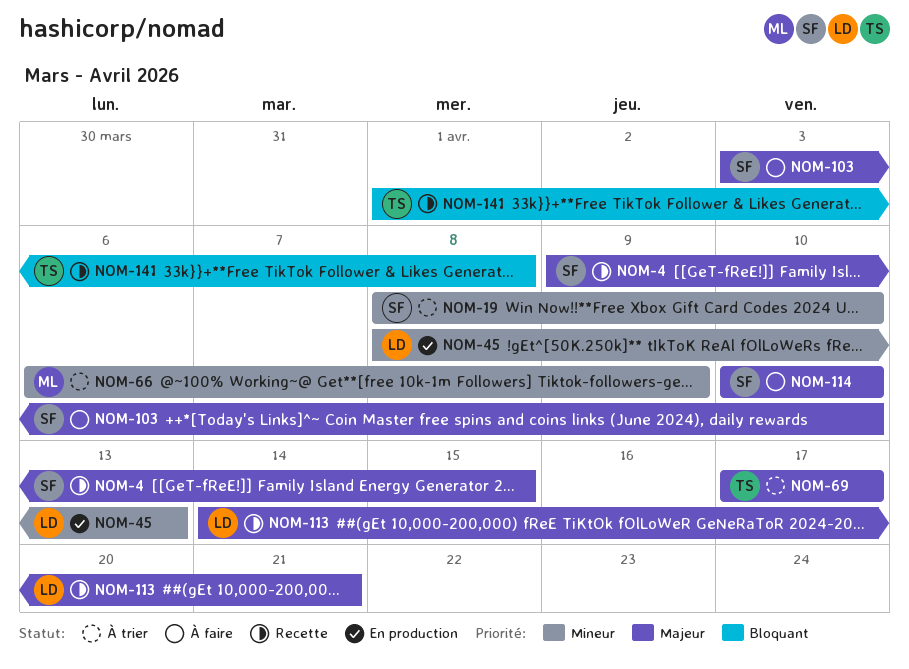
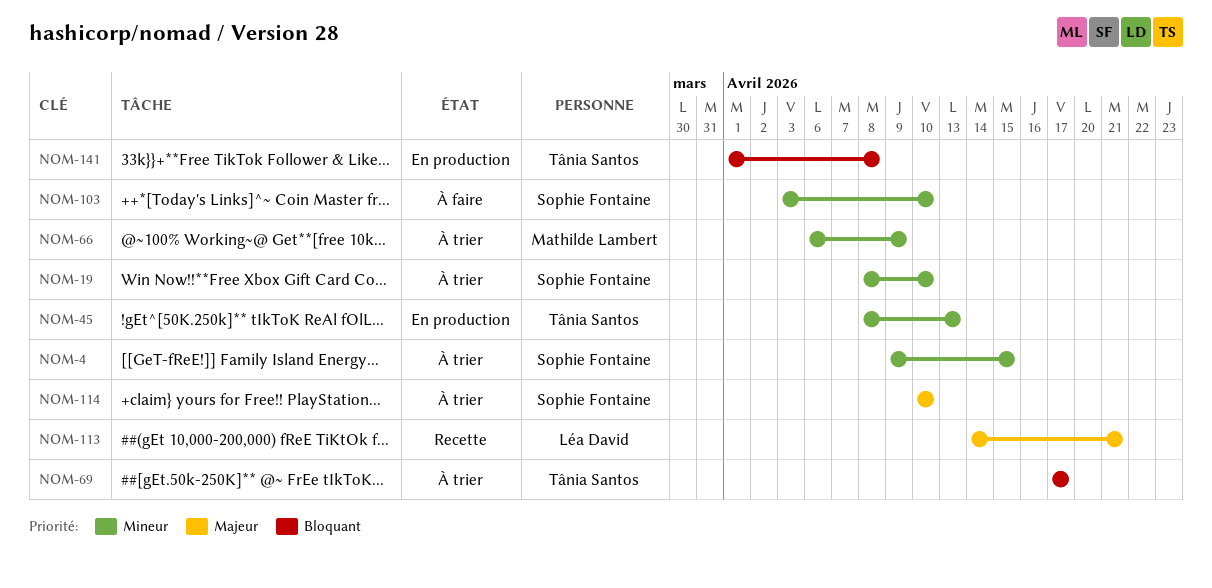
NOM-4, status: Recette -> À trier
NOM-4, priority: Majeur -> Mineur
NOM-45, owner: Léa David -> Tânia Santos
NOM-69, priority: Majeur -> Bloquant
NOM-103, priority: Majeur -> Mineur
NOM-114, status: À faire -> À trier
NOM-141, status: Recette -> En production

